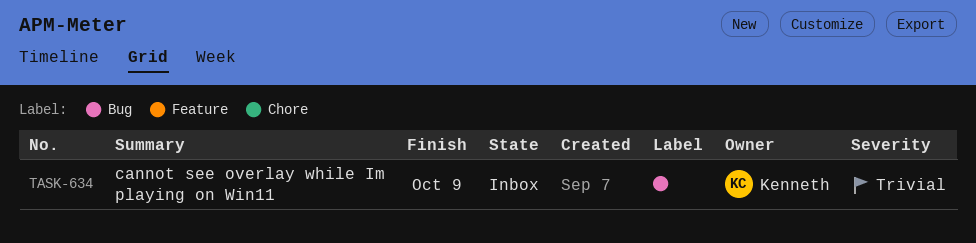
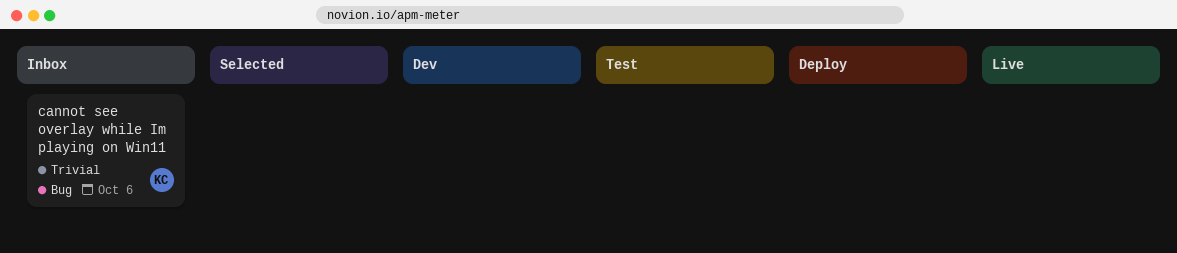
cannot see overlay while Im playing on Win11, due: Oct 9 -> Oct 6

